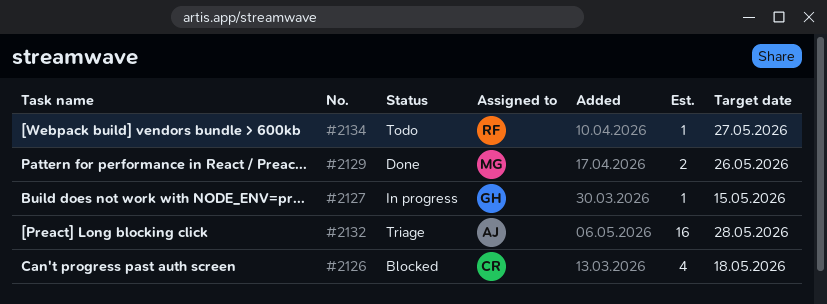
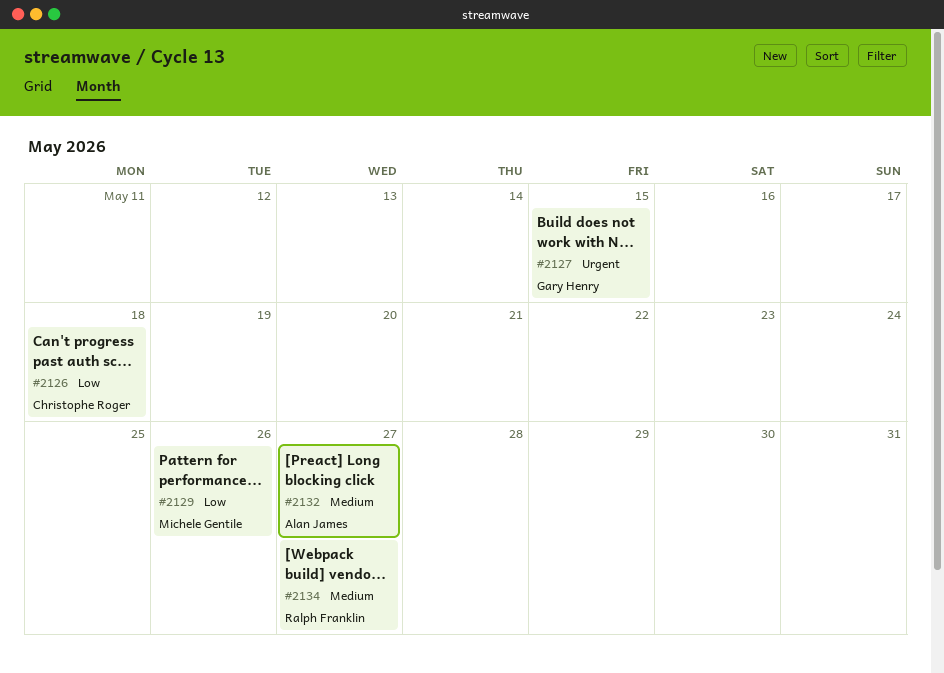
#2132, due: May 28 -> May 27

